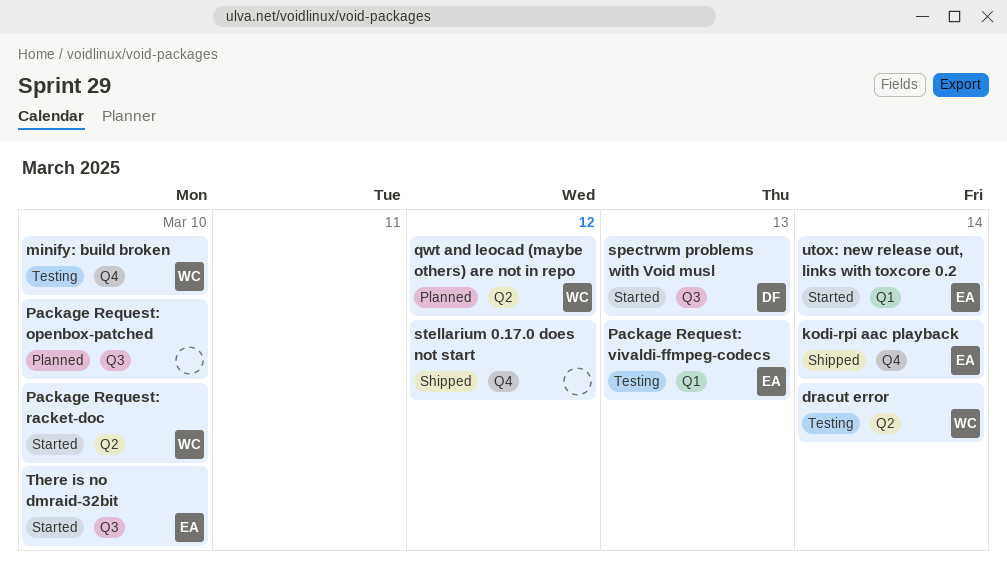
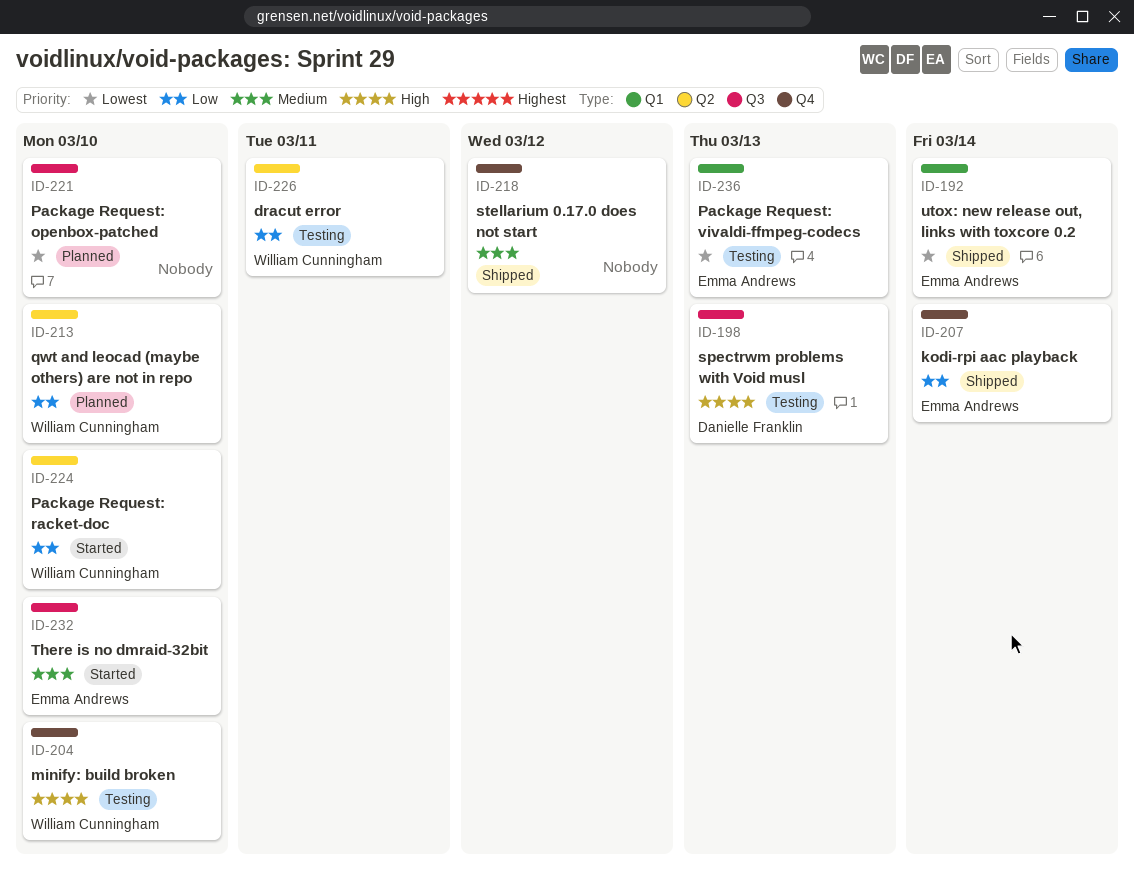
dracut error, due: Mar 14 -> Mar 11
qwt and leocad (maybe others) are not in repo, due: Mar 12 -> Mar 10
spectrwm problems with Void musl, status: Started -> Testing
utox: new release out, links with toxcore 0.2, status: Started -> Shipped

